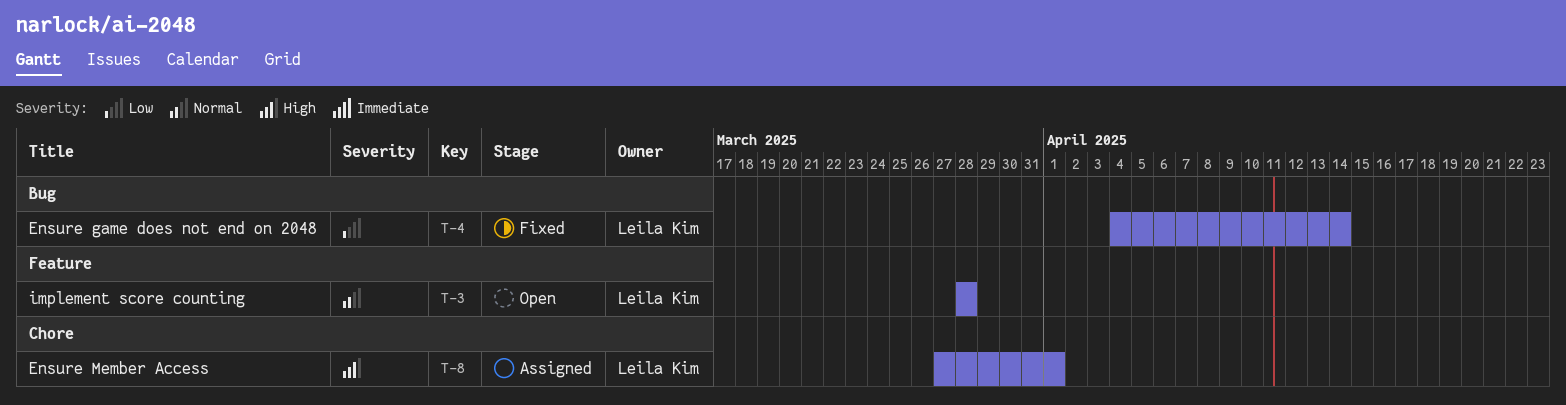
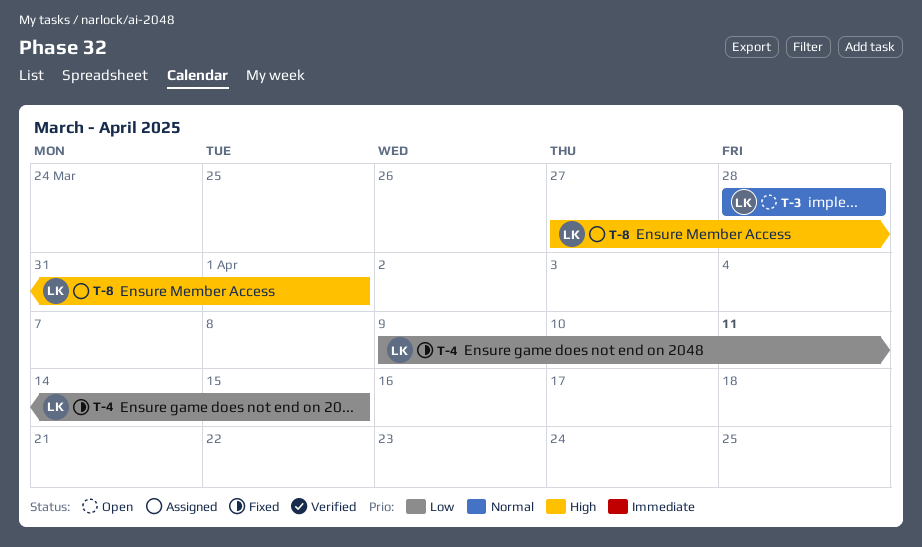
T-4, start: Apr 4 -> Apr 9
T-4, due: Apr 14 -> Apr 15

